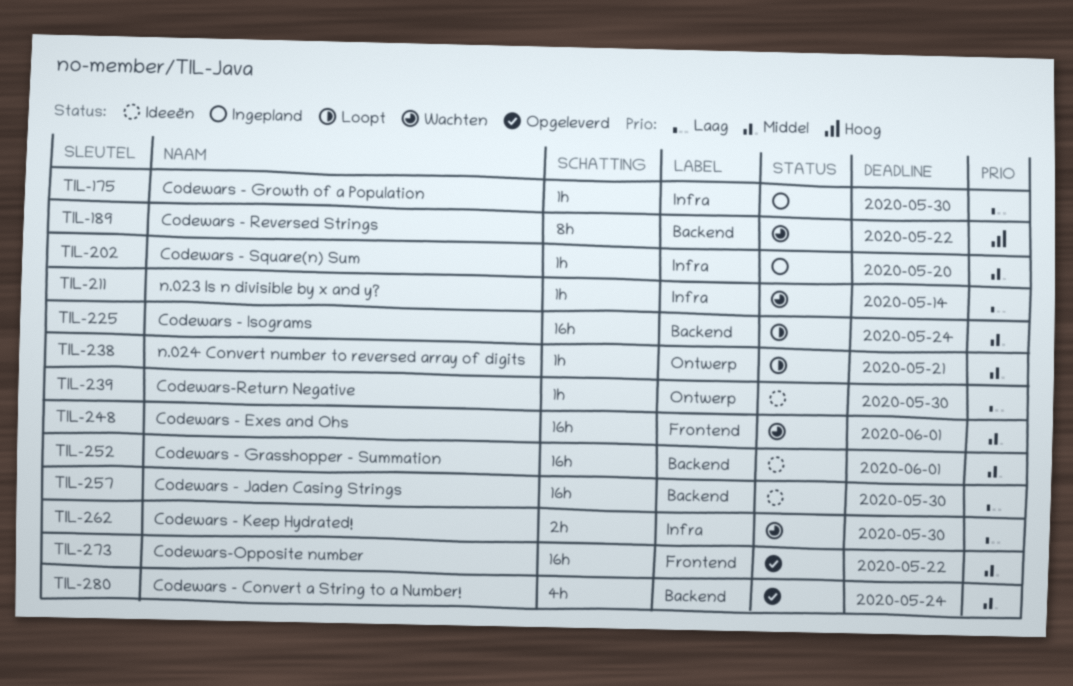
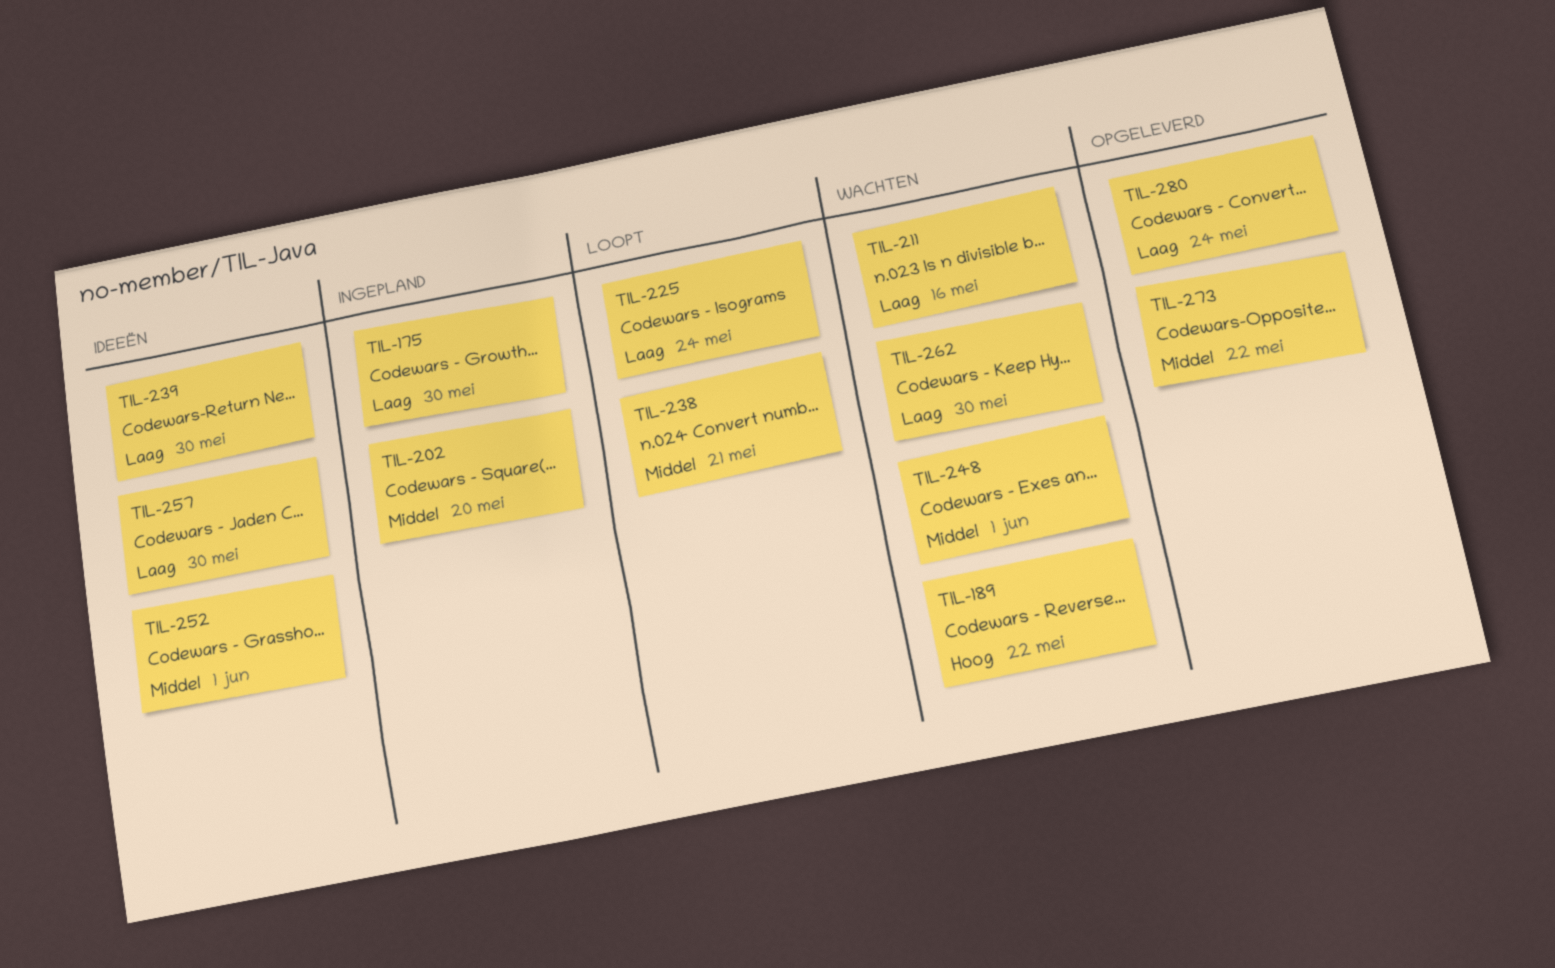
TIL-211, due: May 14 -> May 16
TIL-225, priority: Middel -> Laag
TIL-280, priority: Middel -> Laag

